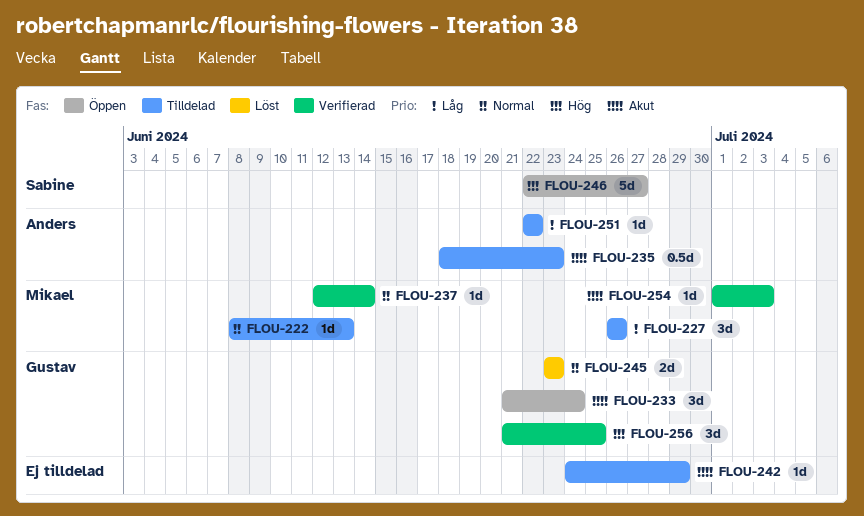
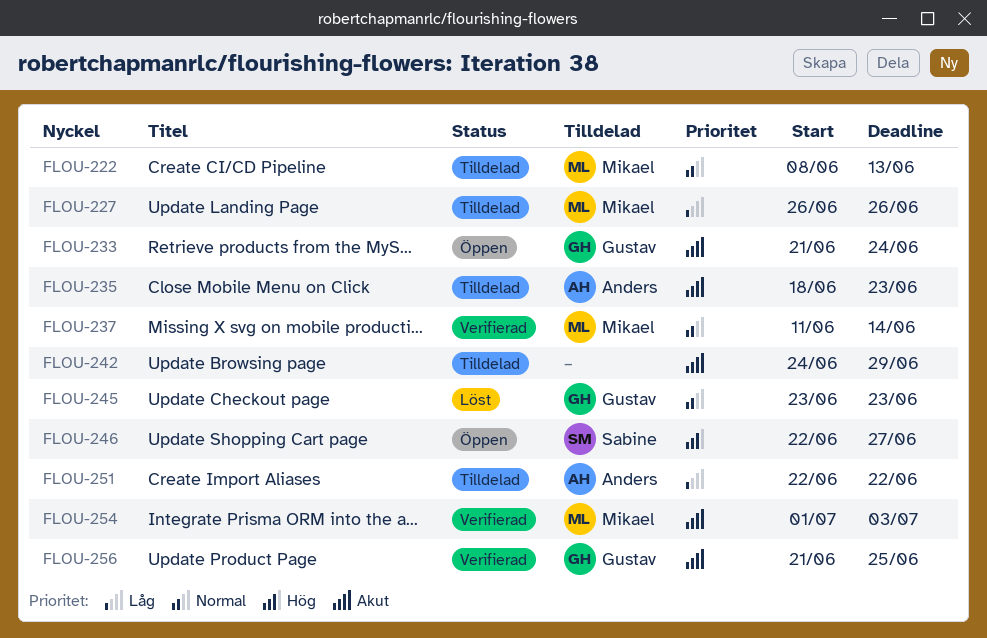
FLOU-237, start: Jun 12 -> Jun 11
FLOU-256, priority: Hög -> Akut

